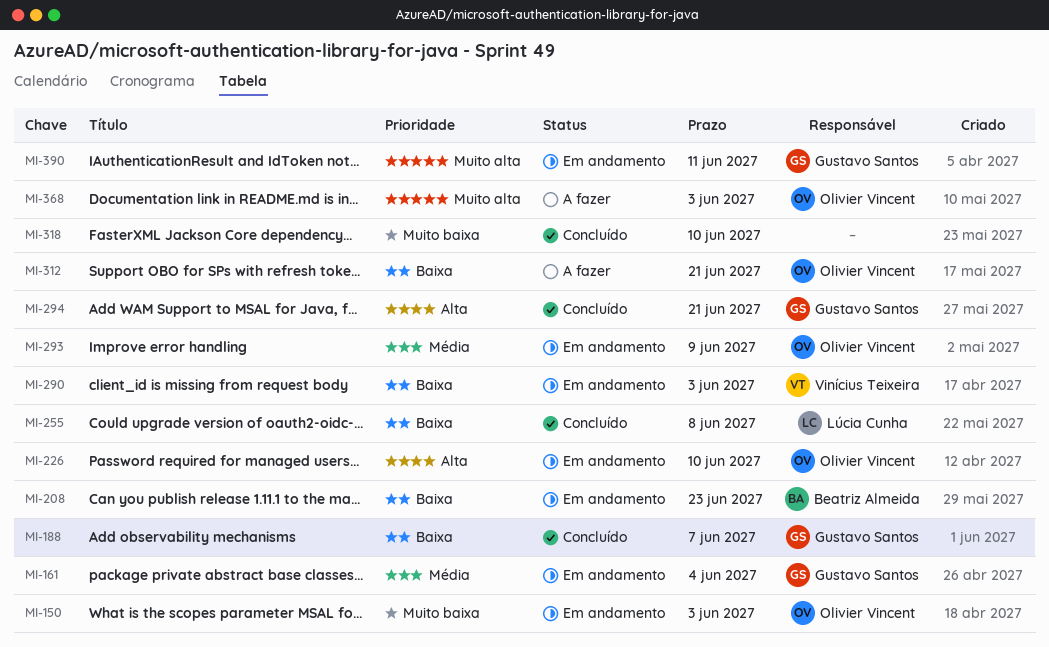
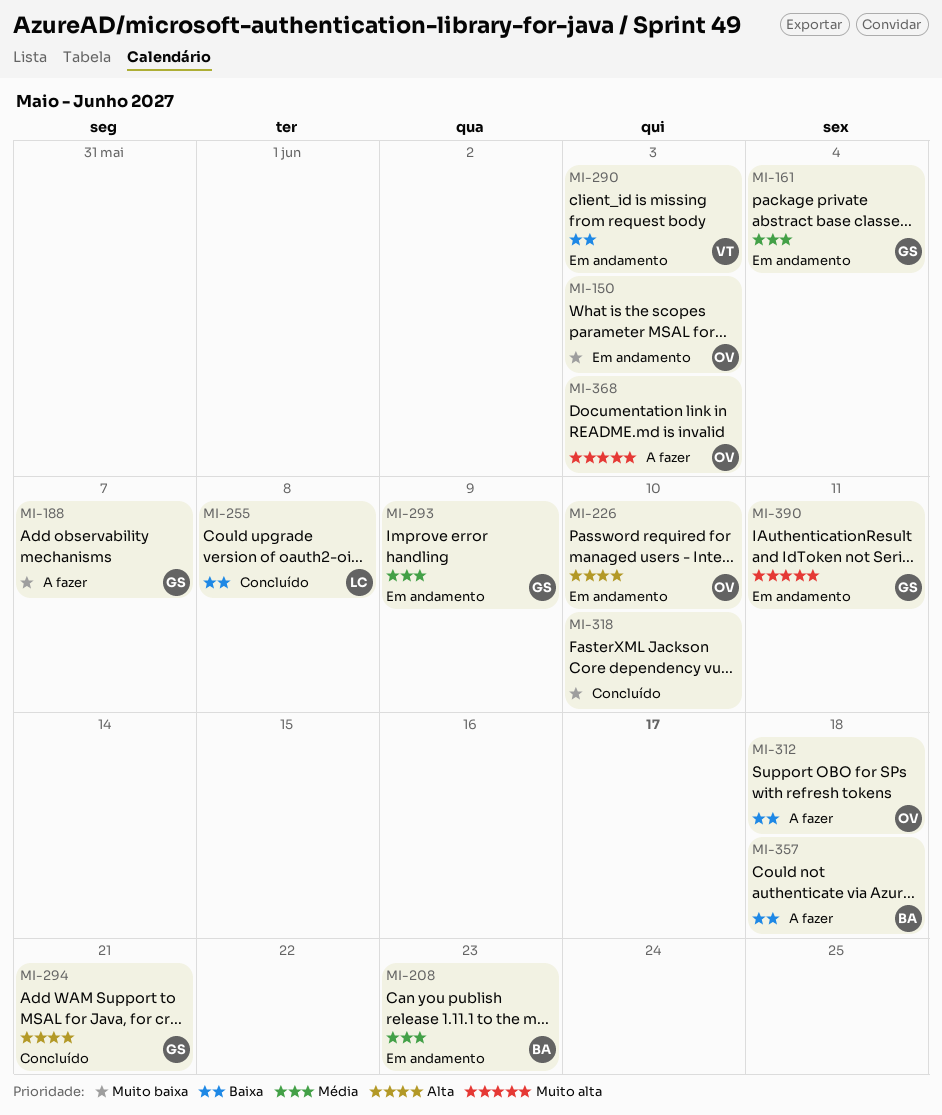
MI-188, status: Concluído -> A fazer
MI-188, priority: Baixa -> Muito baixa
MI-208, priority: Baixa -> Média
MI-293, owner: Olivier Vincent -> Gustavo Santos
MI-312, due: Jun 21 -> Jun 18
MI-357: none -> present

